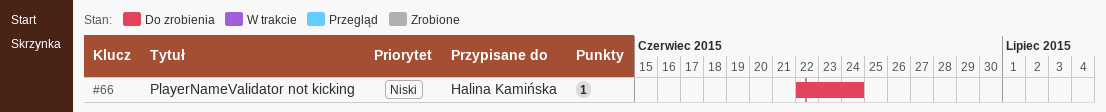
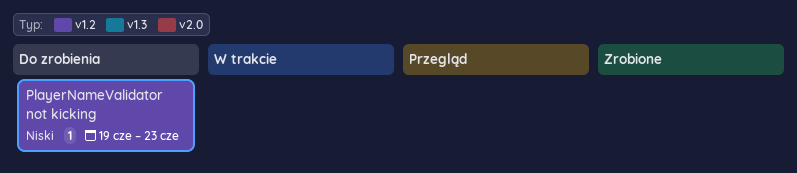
PlayerNameValidator not kicking, start: Jun 22 -> Jun 19
PlayerNameValidator not kicking, due: Jun 24 -> Jun 23

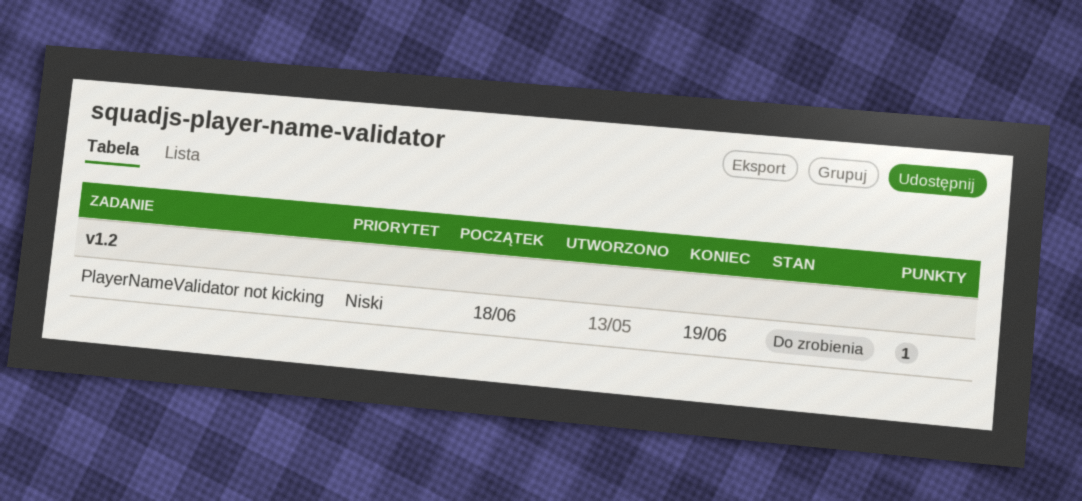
PlayerNameValidator not kicking, start: Jun 19 -> Jun 18
PlayerNameValidator not kicking, due: Jun 23 -> Jun 19

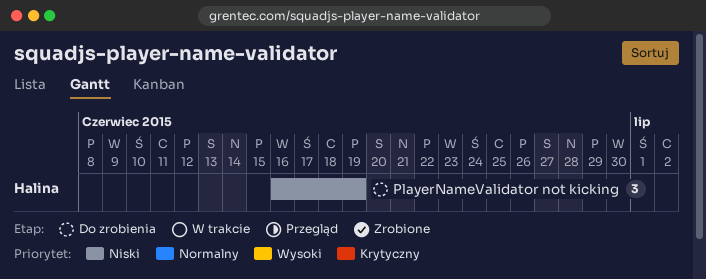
PlayerNameValidator not kicking, estimate: 1 -> 3
PlayerNameValidator not kicking, start: Jun 18 -> Jun 16

